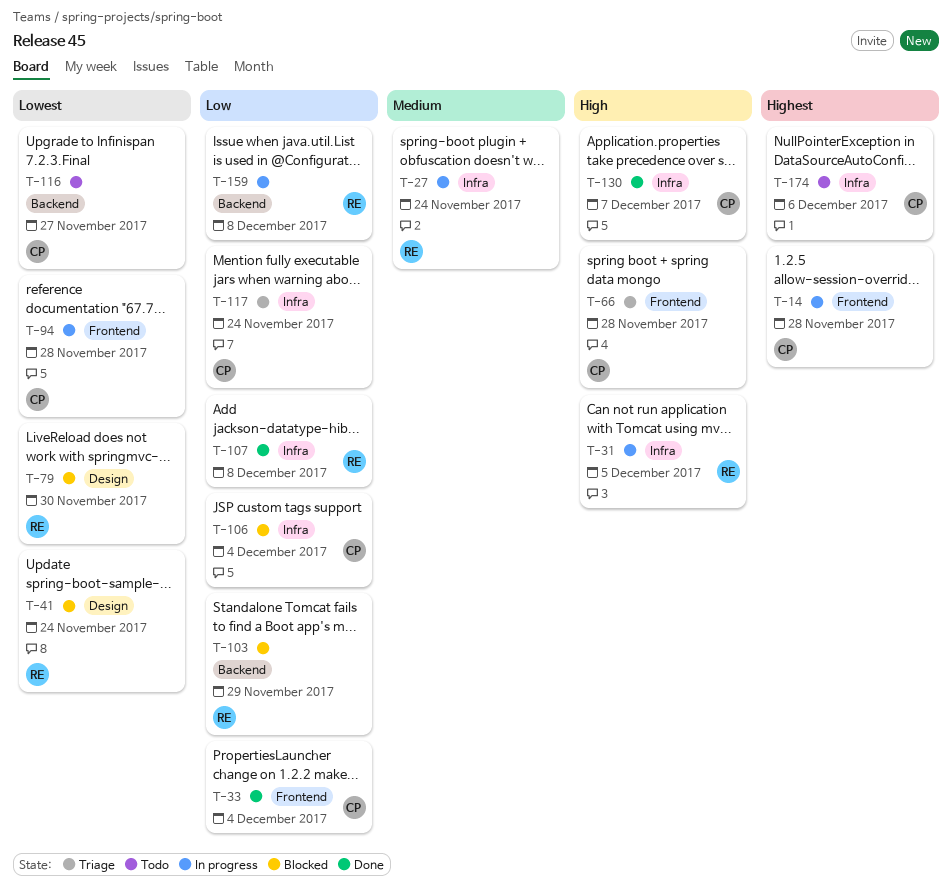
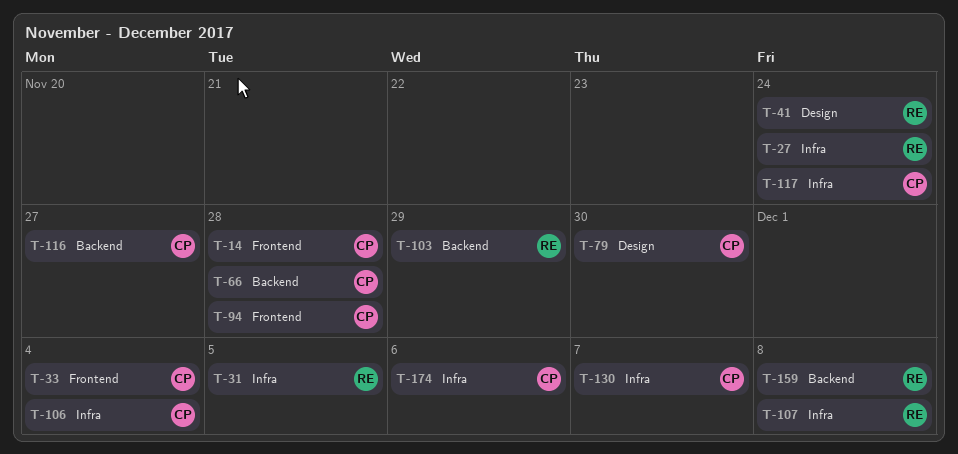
T-66, label: Frontend -> Backend
T-79, owner: RE -> CP

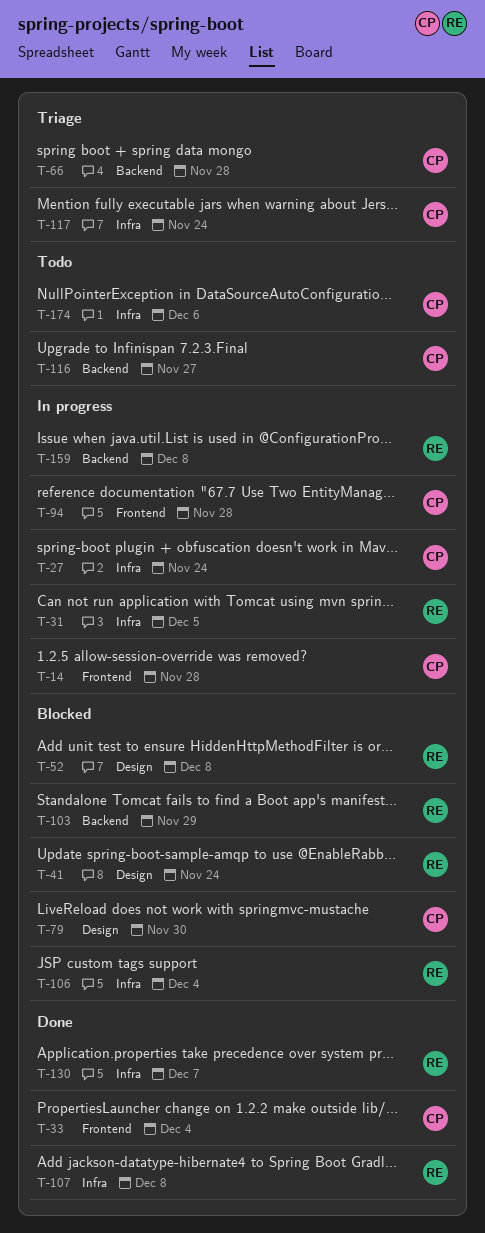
T-27, owner: RE -> CP
T-52: none -> present
T-106, owner: CP -> RE
T-130, owner: CP -> RE

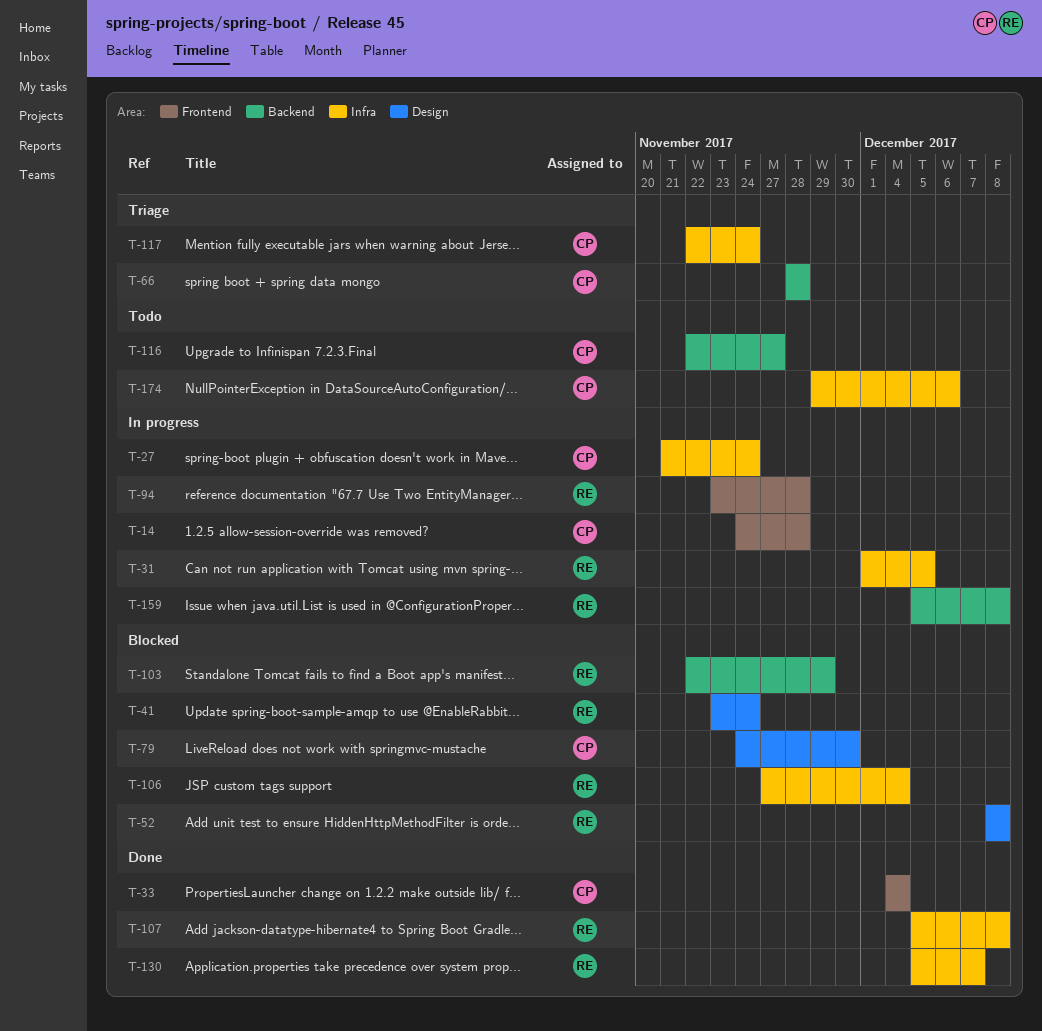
T-94, owner: CP -> RE

